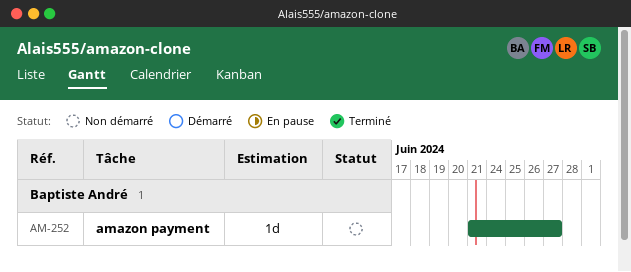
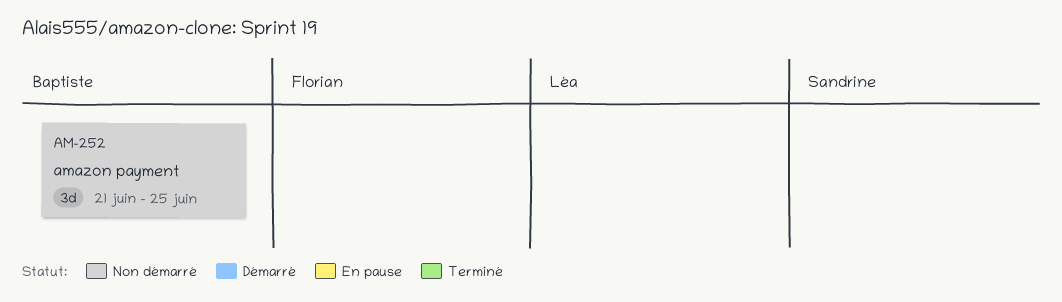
AM-252, estimate: 1d -> 3d
AM-252, due: Jun 27 -> Jun 25

